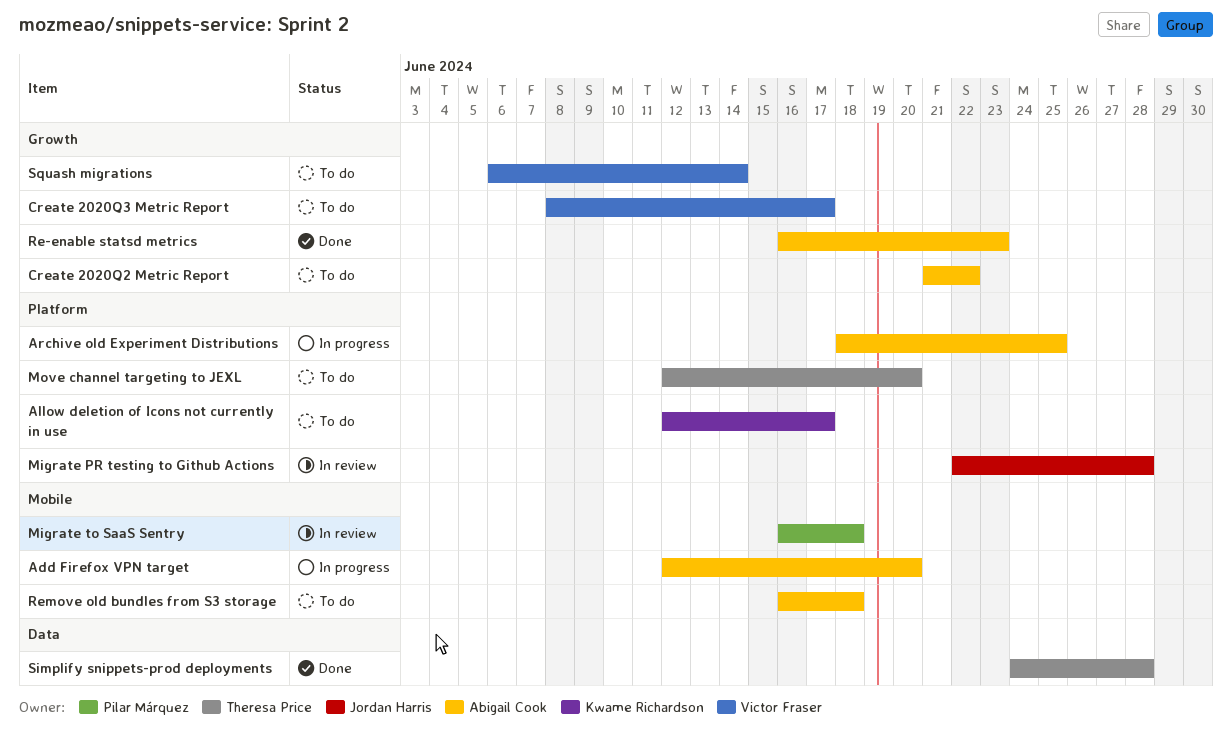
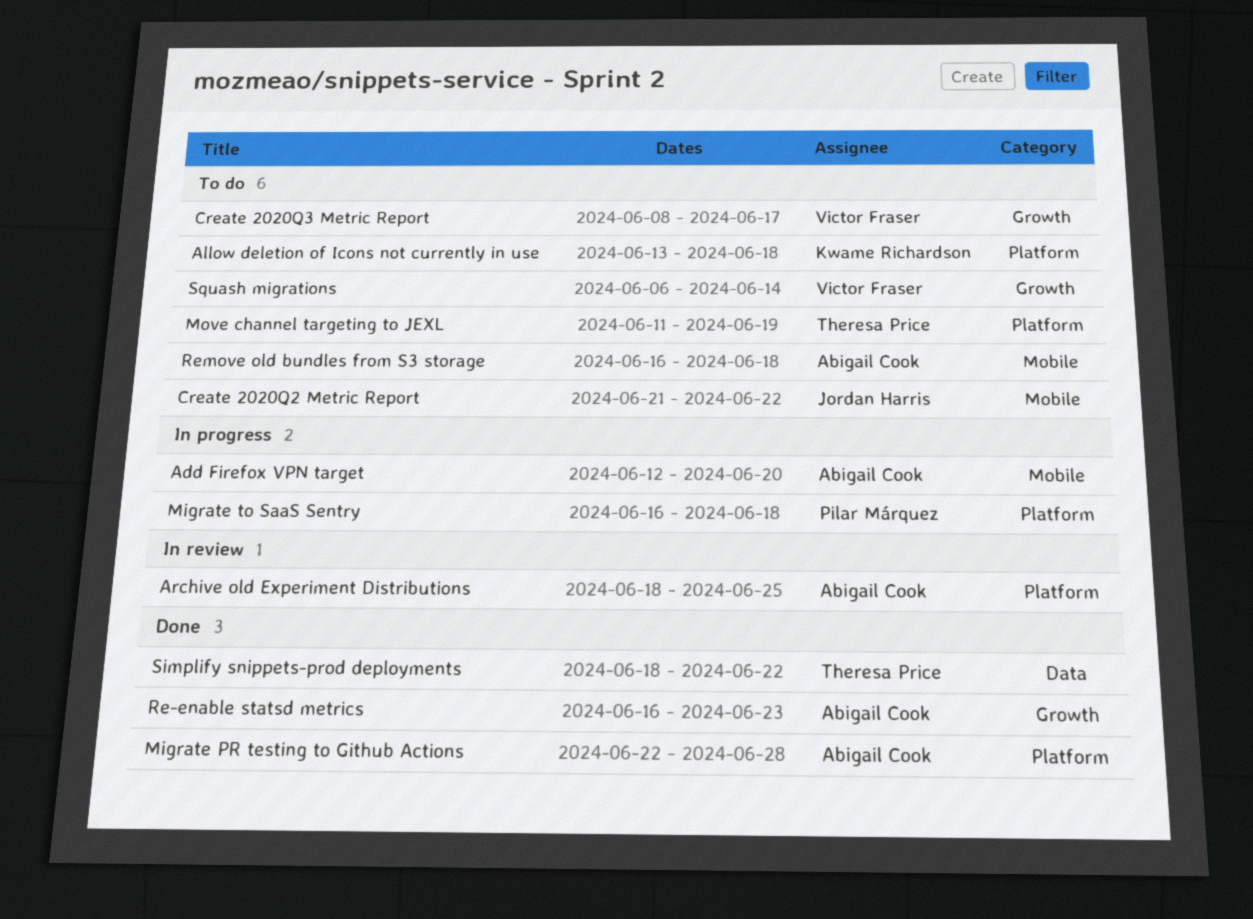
Allow deletion of Icons not currently in use, start: Jun 12 -> Jun 13
Allow deletion of Icons not currently in use, due: Jun 17 -> Jun 18
Archive old Experiment Distributions, status: In progress -> In review
Create 2020Q2 Metric Report, owner: Abigail Cook -> Jordan Harris
Create 2020Q2 Metric Report, label: Growth -> Mobile
Migrate PR testing to Github Actions, status: In review -> Done
Migrate PR testing to Github Actions, owner: Jordan Harris -> Abigail Cook
Migrate to SaaS Sentry, status: In review -> In progress
Migrate to SaaS Sentry, label: Mobile -> Platform
Move channel targeting to JEXL, start: Jun 12 -> Jun 11
Move channel targeting to JEXL, due: Jun 20 -> Jun 19
Simplify snippets-prod deployments, start: Jun 24 -> Jun 18
Simplify snippets-prod deployments, due: Jun 28 -> Jun 22

